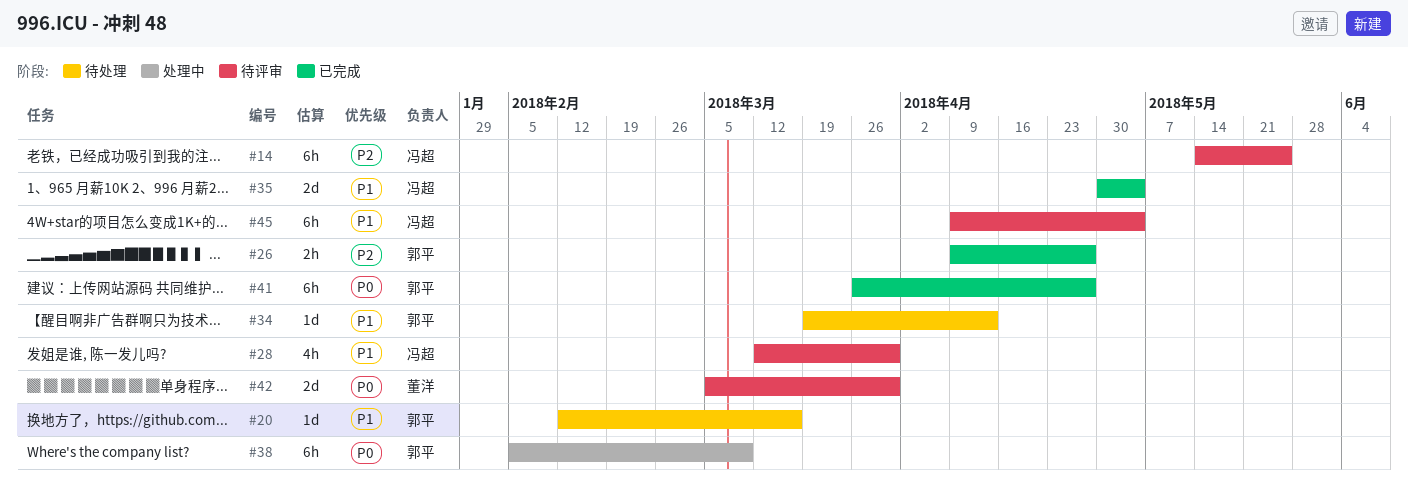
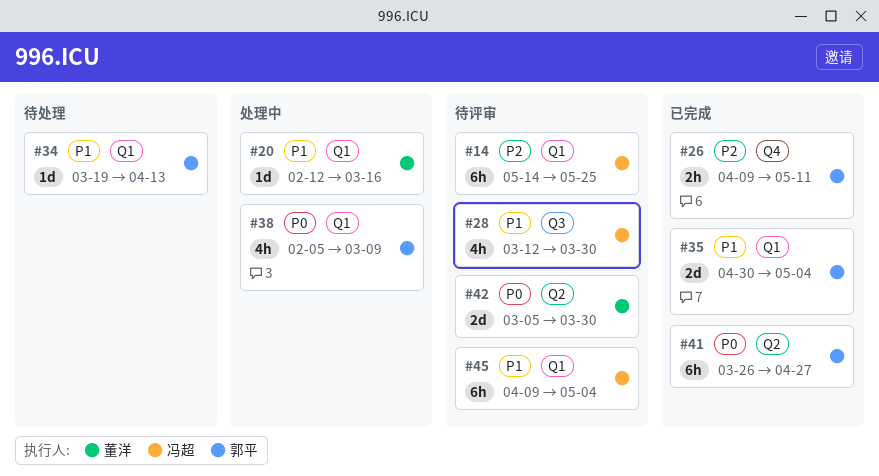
#20, status: 待处理 -> 处理中
#20, owner: 郭平 -> 董洋
#26, due: Apr 27 -> May 11
#35, owner: 冯超 -> 郭平
#38, estimate: 6h -> 4h

